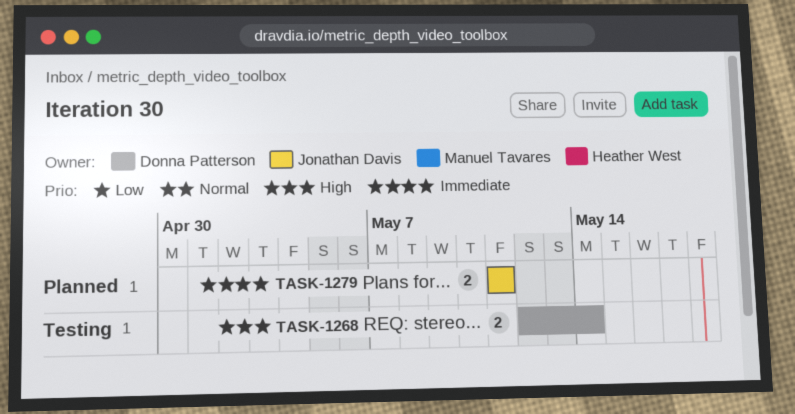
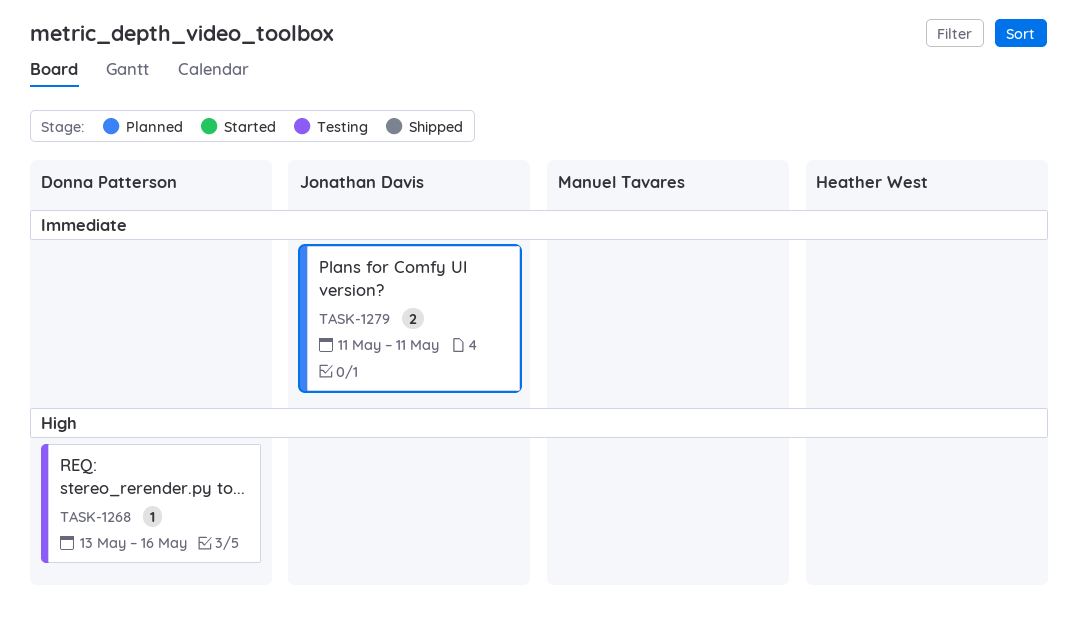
TASK-1268, estimate: 2 -> 1
TASK-1268, start: May 12 -> May 13
TASK-1268, due: May 14 -> May 16

